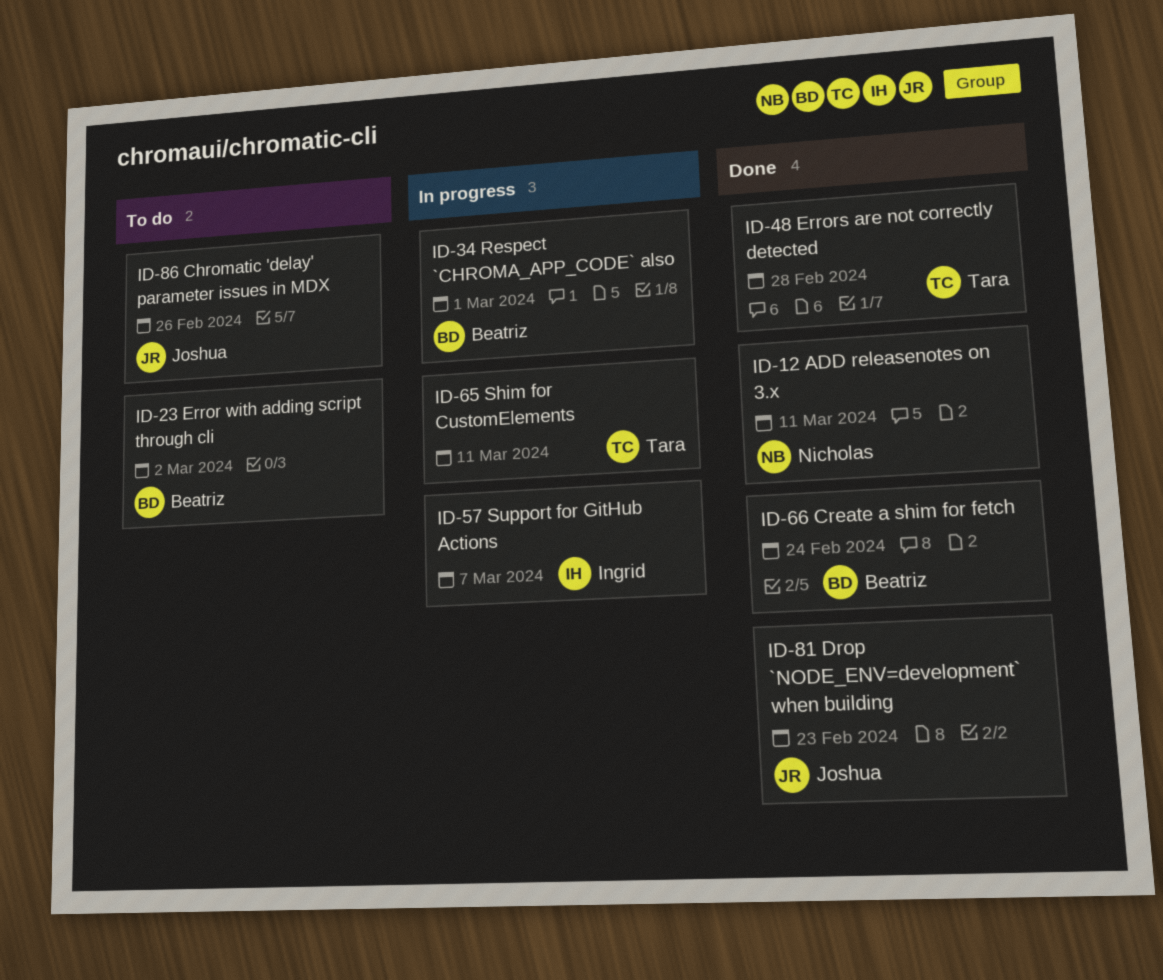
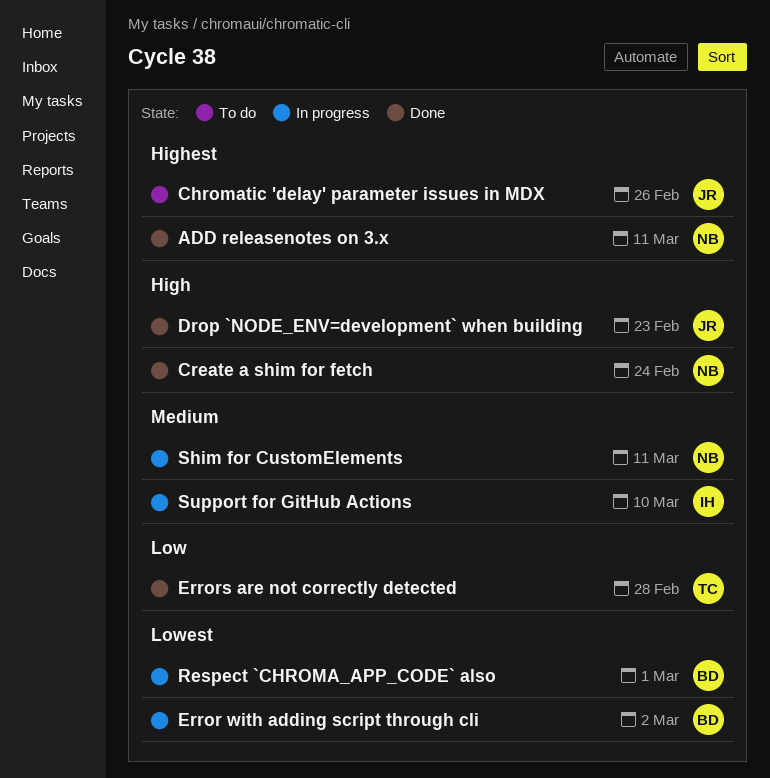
Create a shim for fetch, owner: Beatriz -> Nicholas
Error with adding script through cli, status: To do -> In progress
Shim for CustomElements, owner: Tara -> Nicholas
Support for GitHub Actions, due: Mar 7 -> Mar 10

